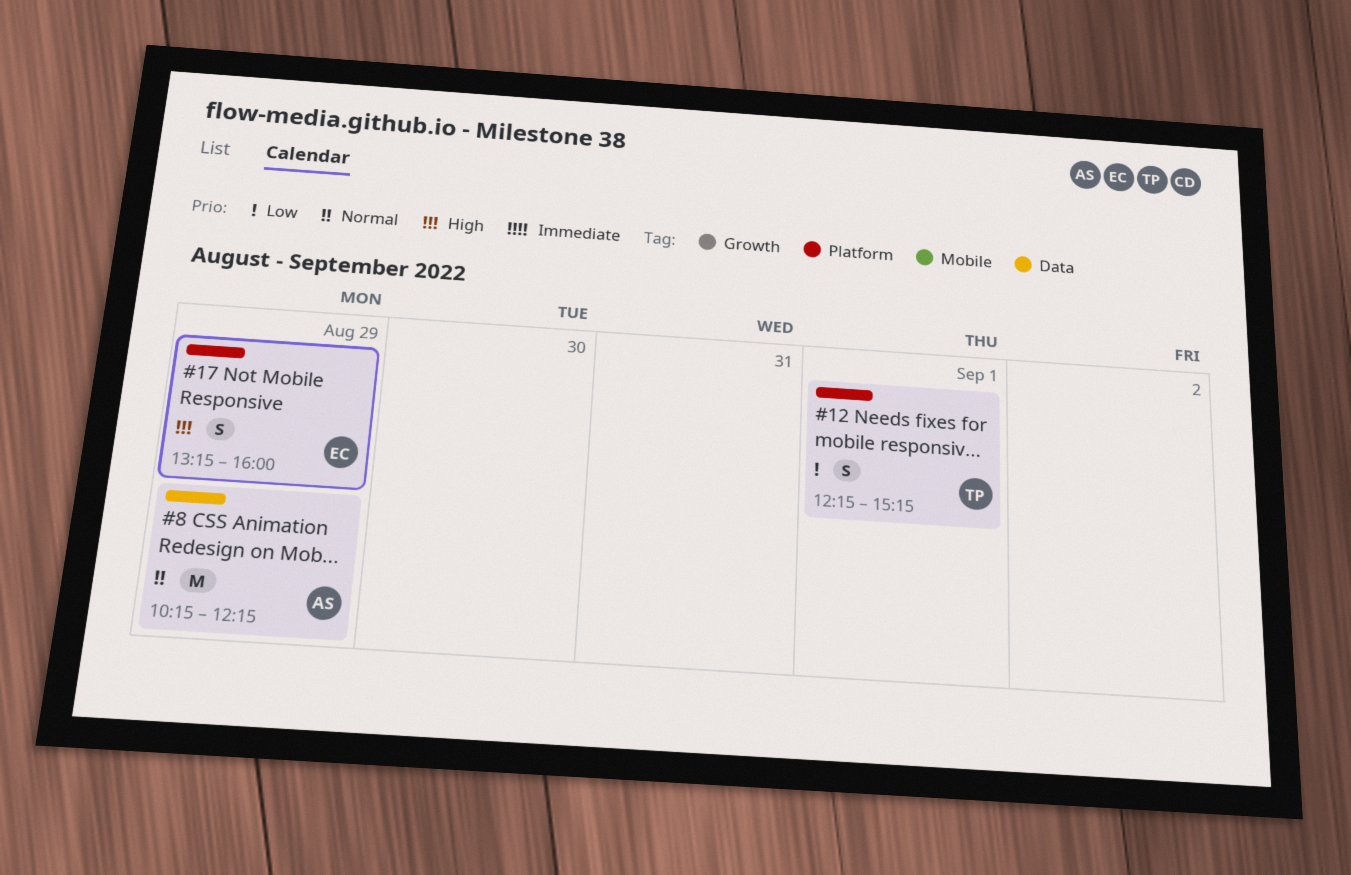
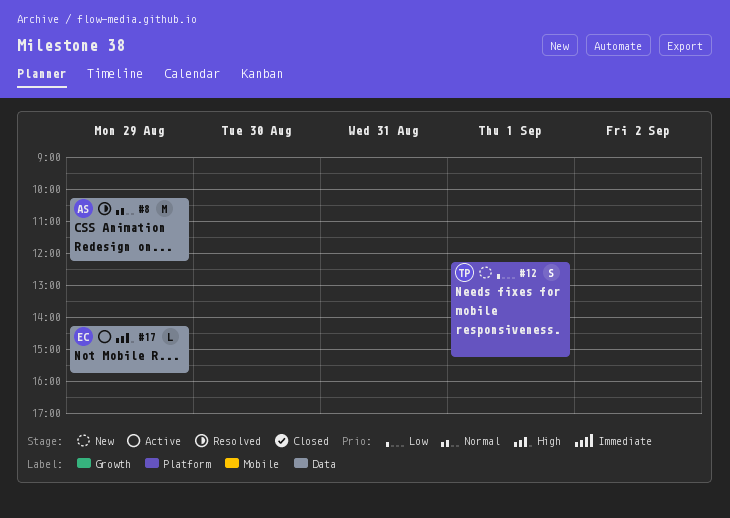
#17, label: Platform -> Data
#17, estimate: S -> L
#17, begins: 13:15 -> 14:15
#17, ends: 16:00 -> 15:45

